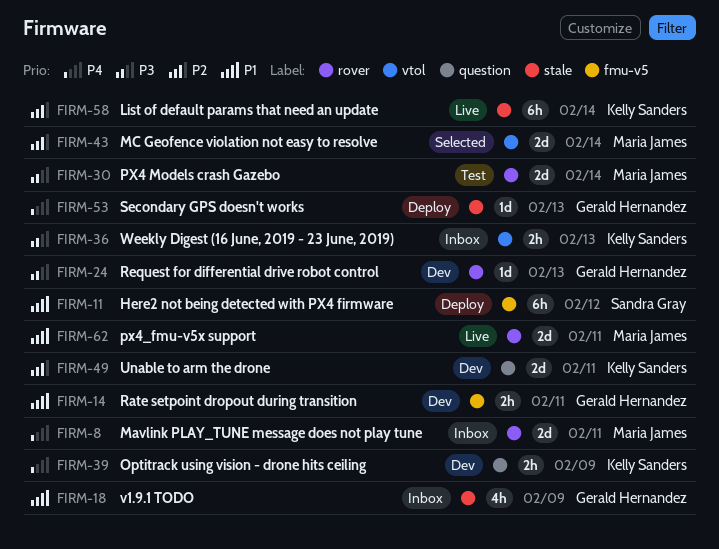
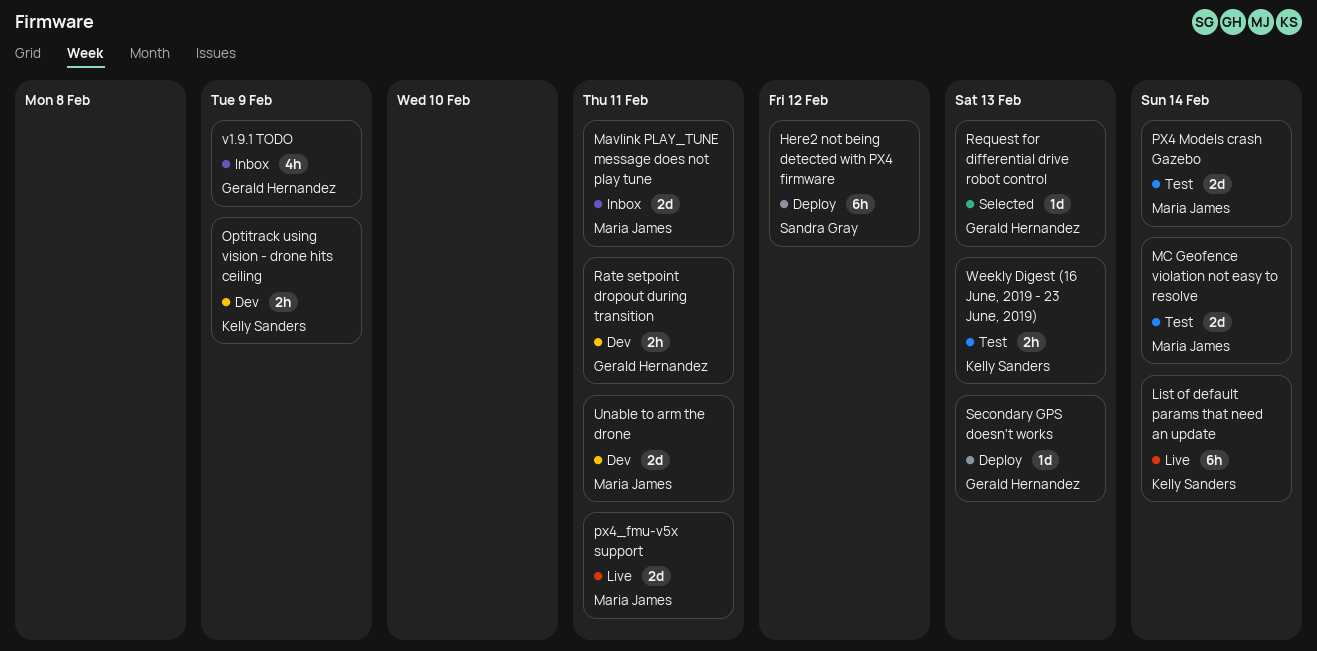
MC Geofence violation not easy to resolve, status: Selected -> Test
Request for differential drive robot control, status: Dev -> Selected
Unable to arm the drone, owner: Kelly Sanders -> Maria James
Weekly Digest (16 June, 2019 - 23 June, 2019), status: Inbox -> Test

